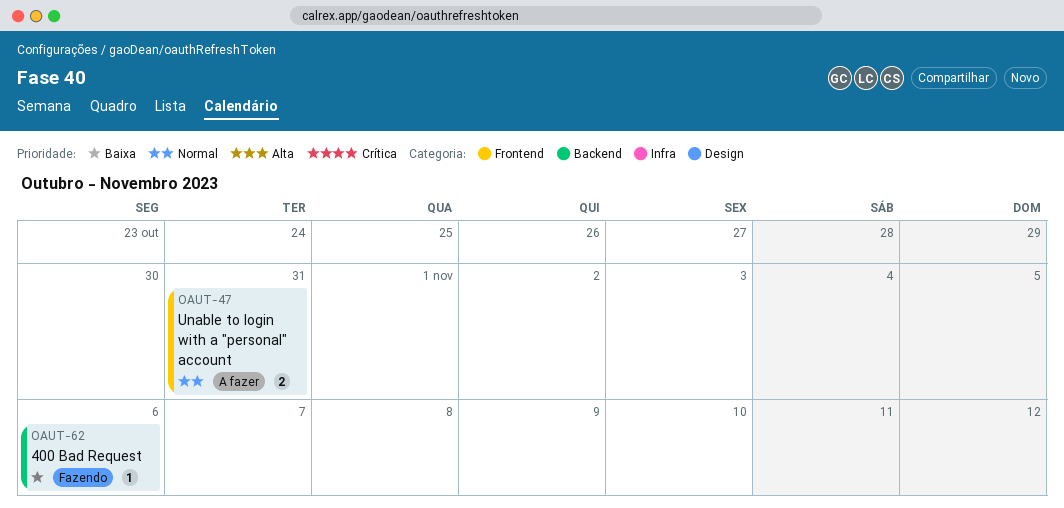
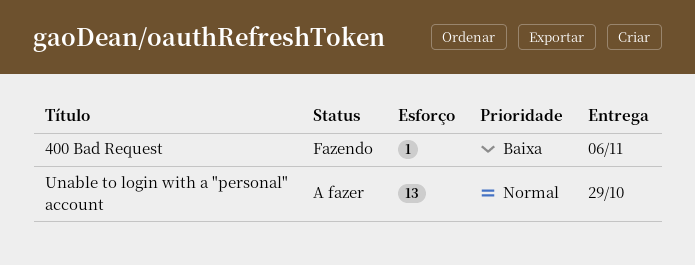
Unable to login with a "personal" account, estimate: 2 -> 13
Unable to login with a "personal" account, due: Oct 31 -> Oct 29

